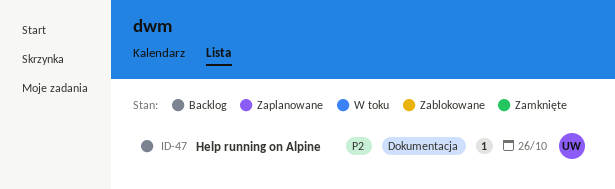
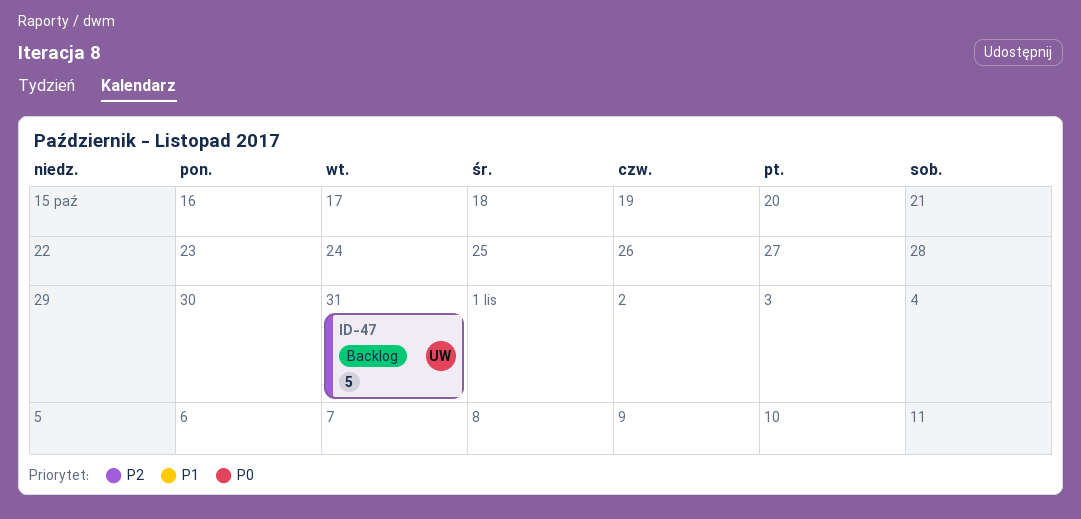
ID-47, estimate: 1 -> 5
ID-47, due: Oct 26 -> Oct 31

